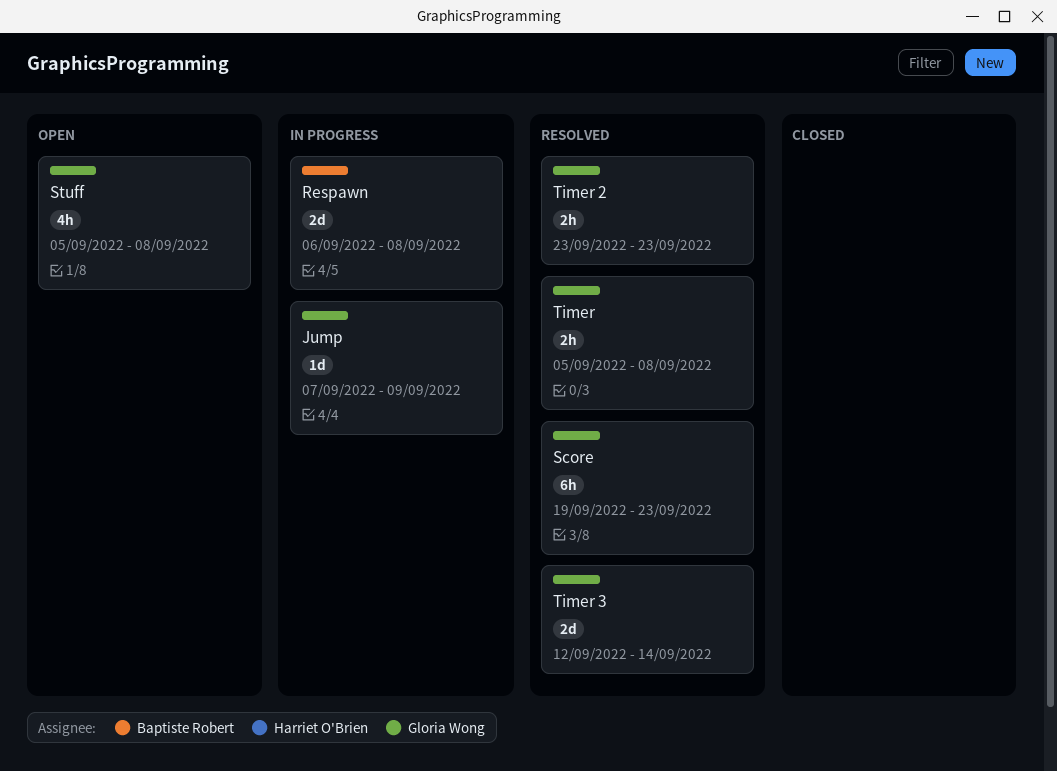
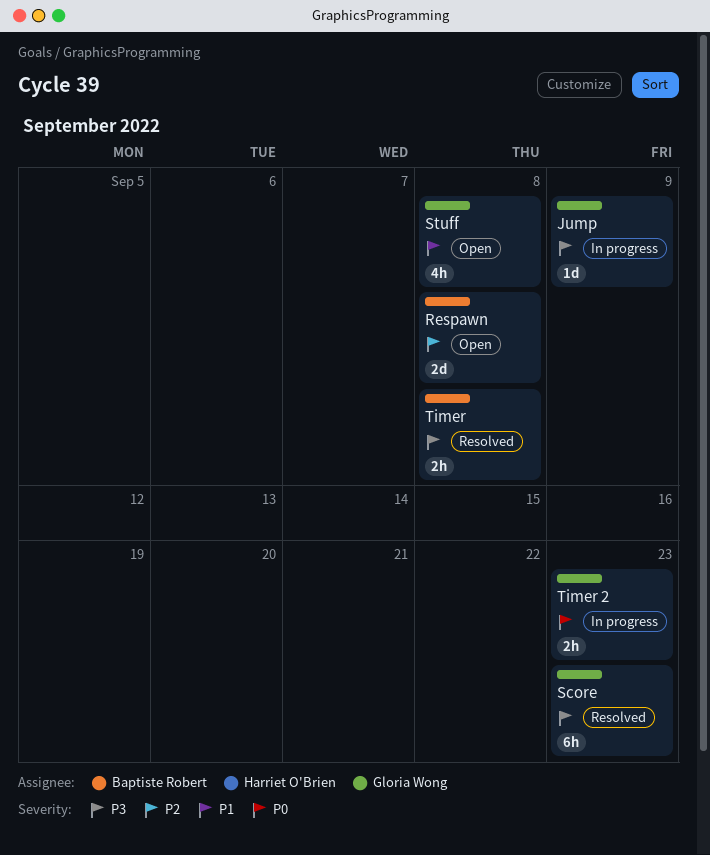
Respawn, status: In progress -> Open
Timer, owner: Gloria Wong -> Baptiste Robert
Timer 2, status: Resolved -> In progress
Timer 3: present -> none

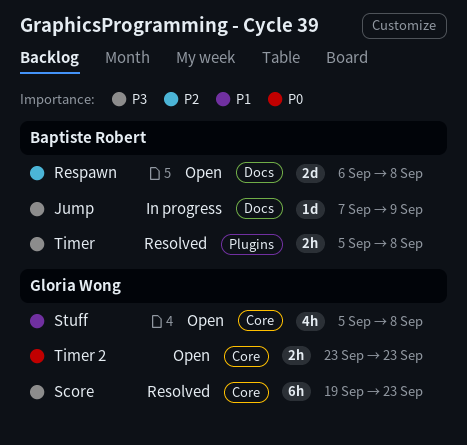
Jump, owner: Gloria Wong -> Baptiste Robert
Timer 2, status: In progress -> Open

